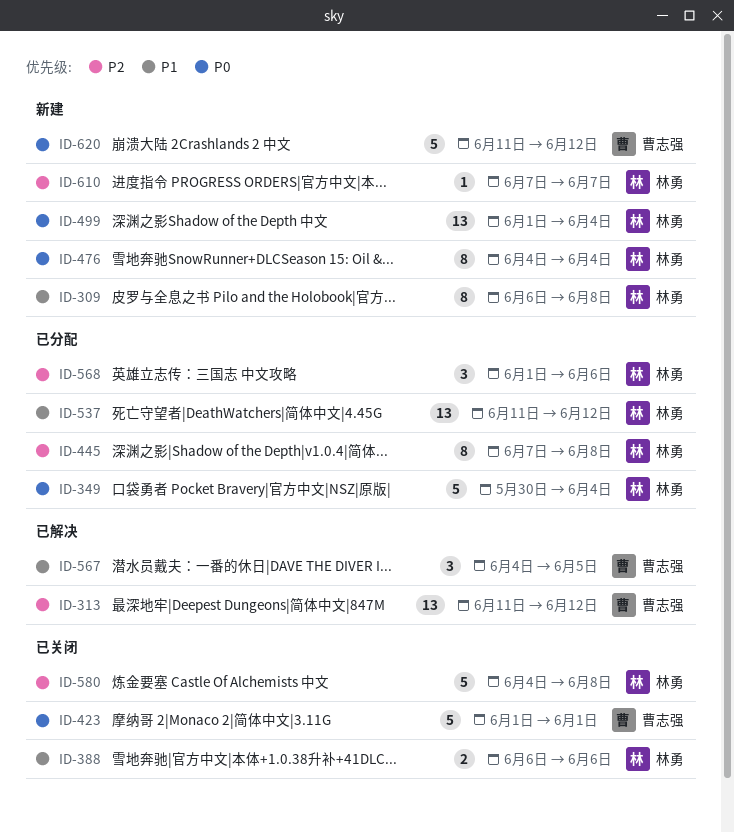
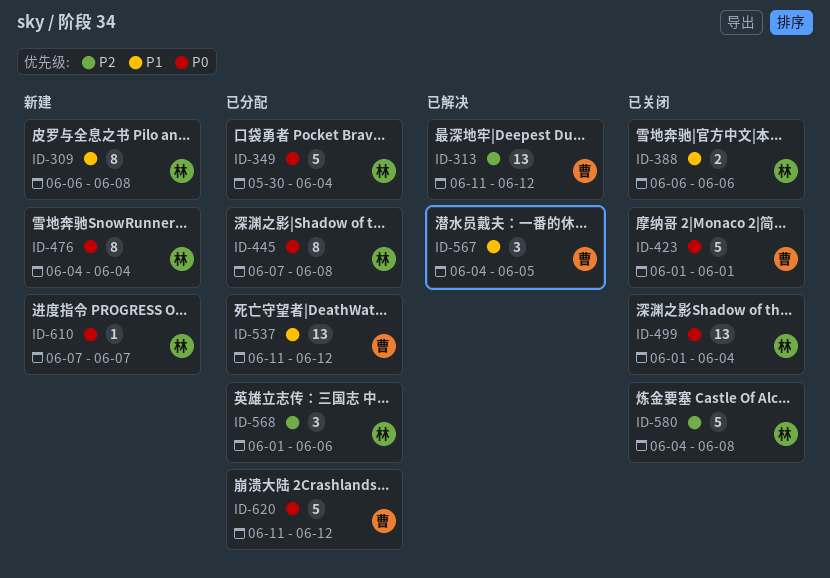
ID-445, priority: P2 -> P0
ID-499, status: 新建 -> 已关闭
ID-537, owner: 林勇 -> 曹志强
ID-610, priority: P2 -> P0
ID-620, status: 新建 -> 已分配

